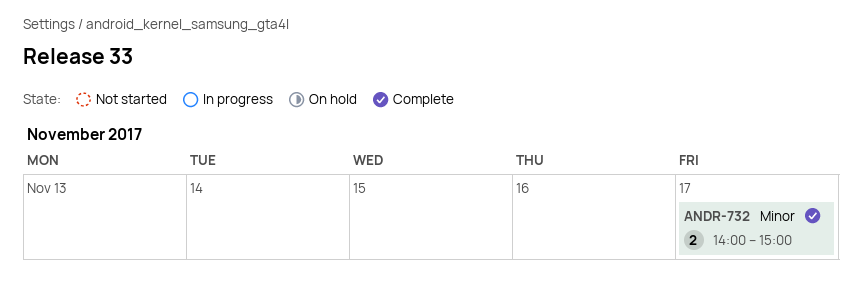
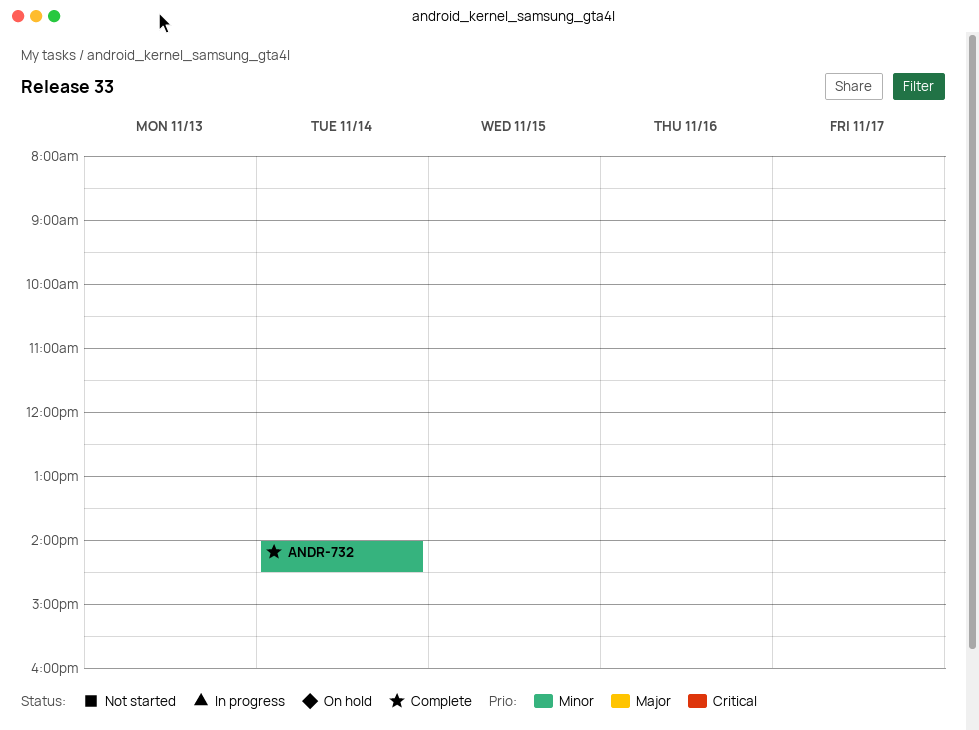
ANDR-732, day: Nov 17 -> Nov 14
ANDR-732, ends: 15:00 -> 14:30

